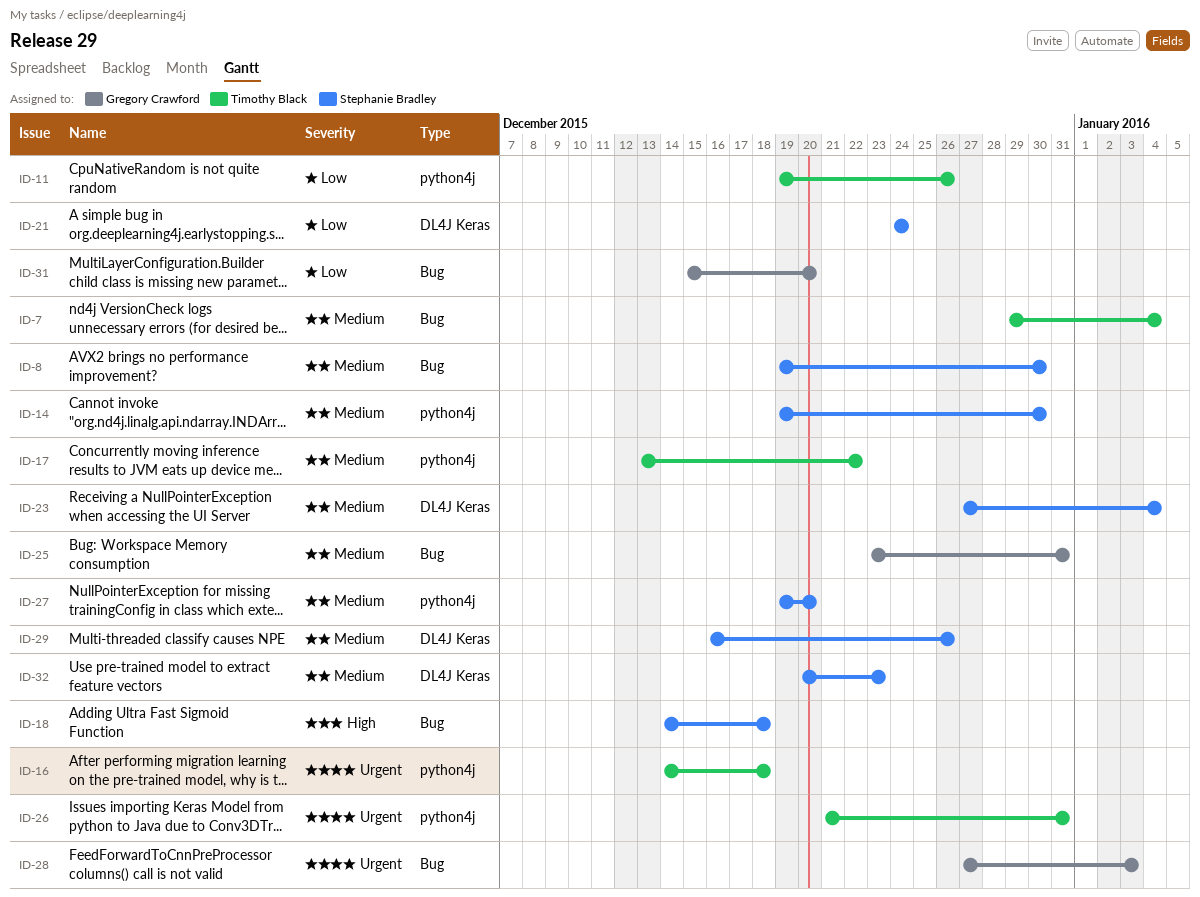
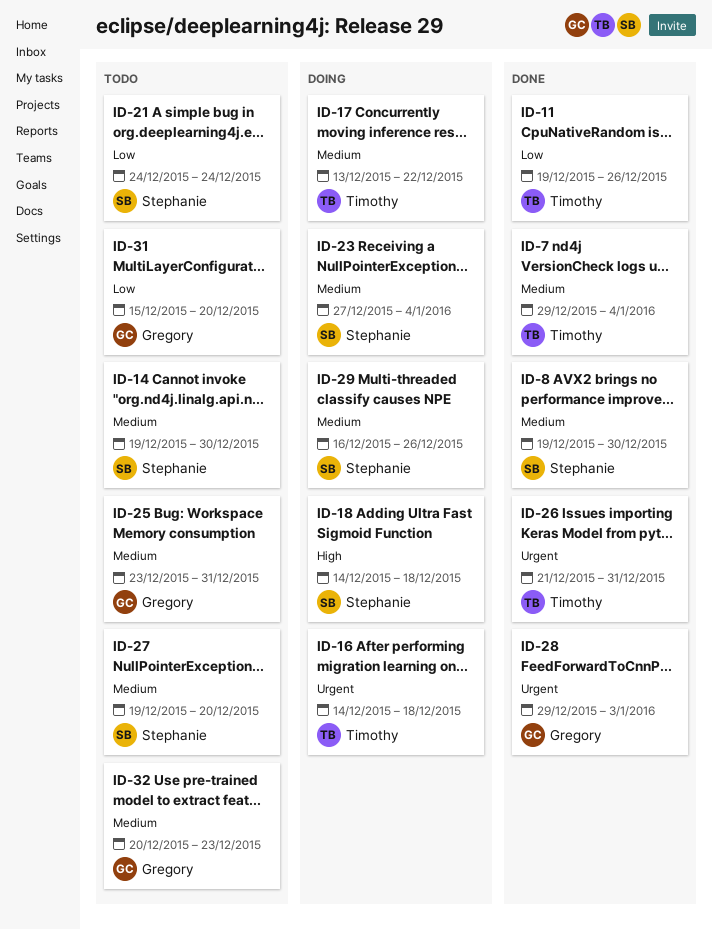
ID-28, start: Dec 27 -> Dec 29
ID-32, owner: Stephanie Bradley -> Gregory Crawford

